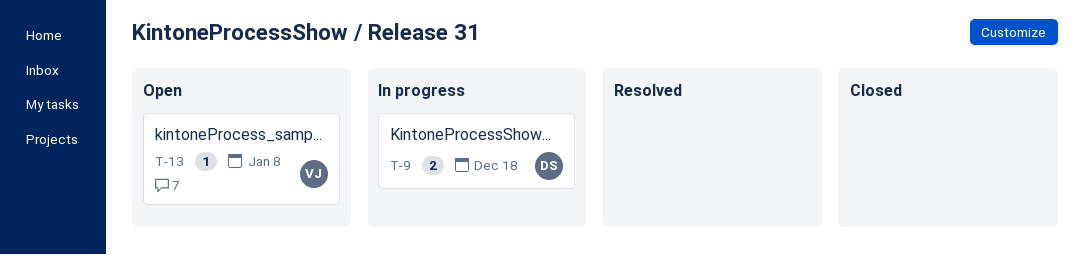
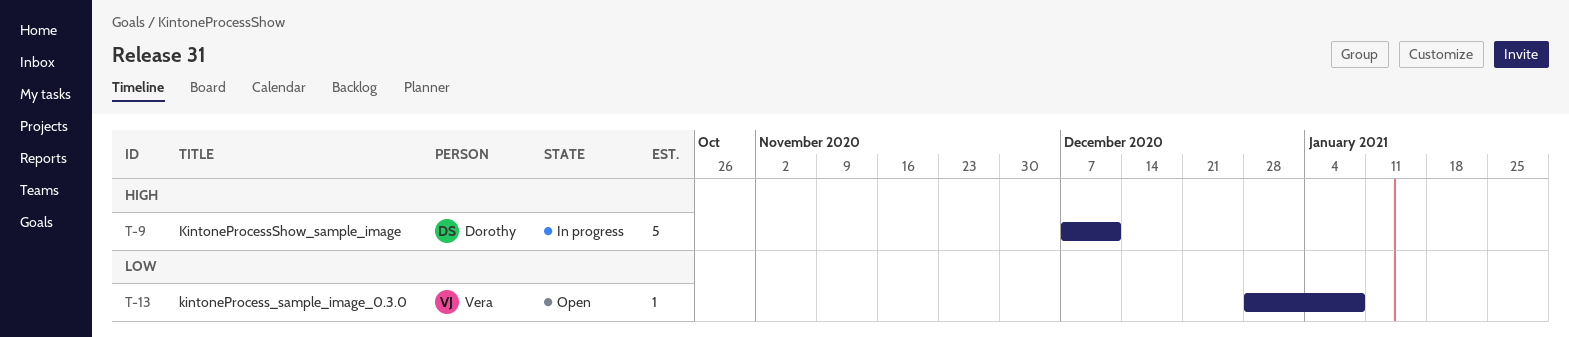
T-9, estimate: 2 -> 5
T-9, due: Dec 18 -> Dec 11

